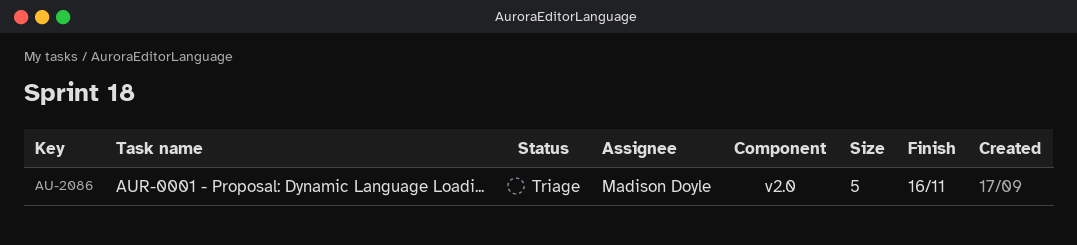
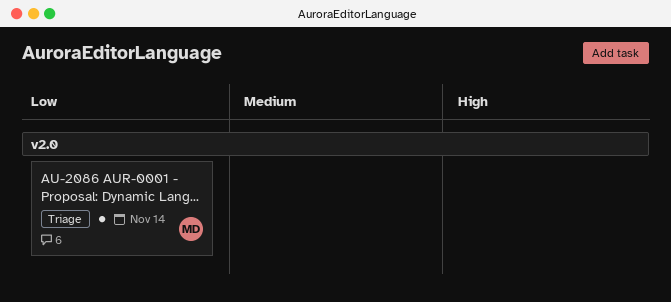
AU-2086, estimate: 5 -> 1
AU-2086, due: Nov 16 -> Nov 14

